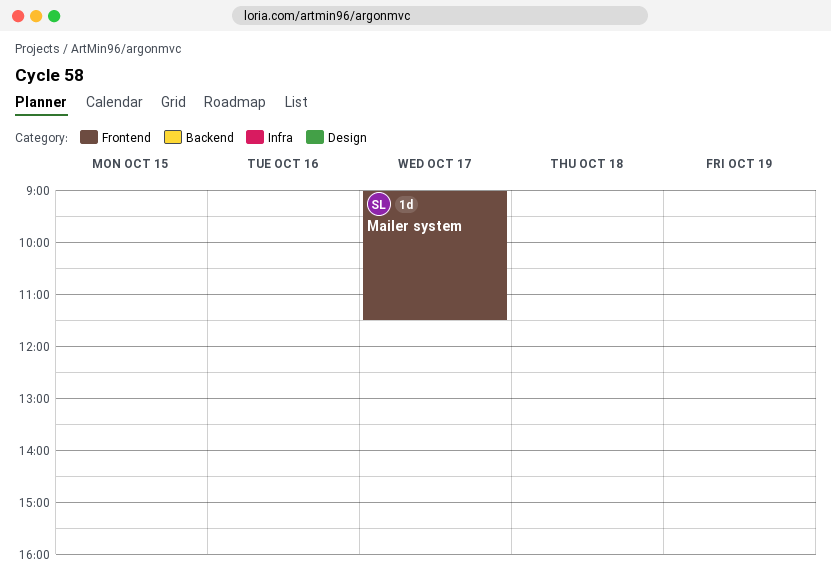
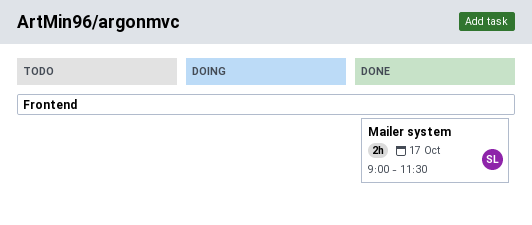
Mailer system, estimate: 1d -> 2h

